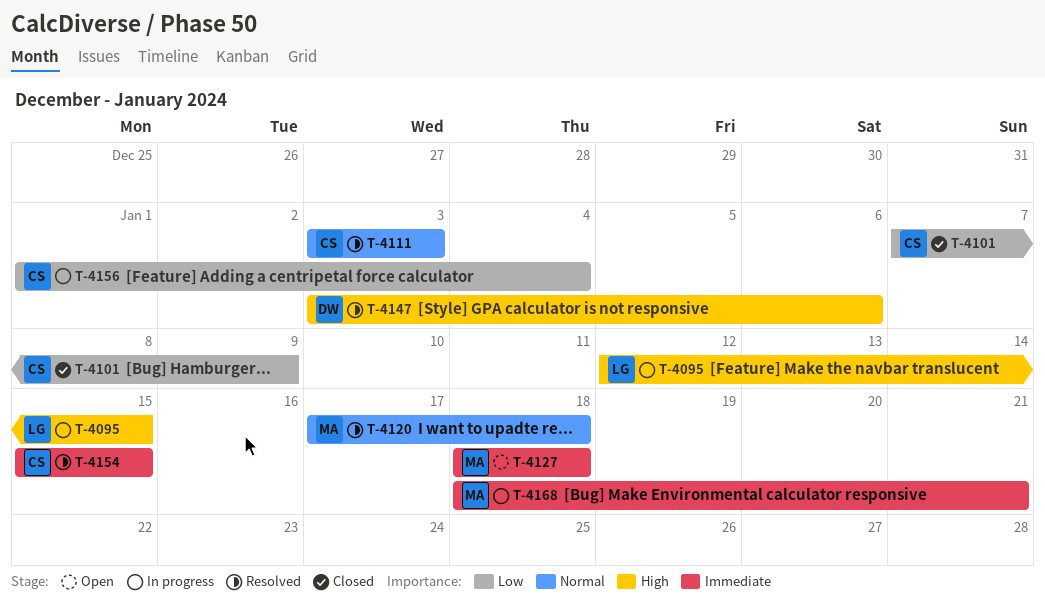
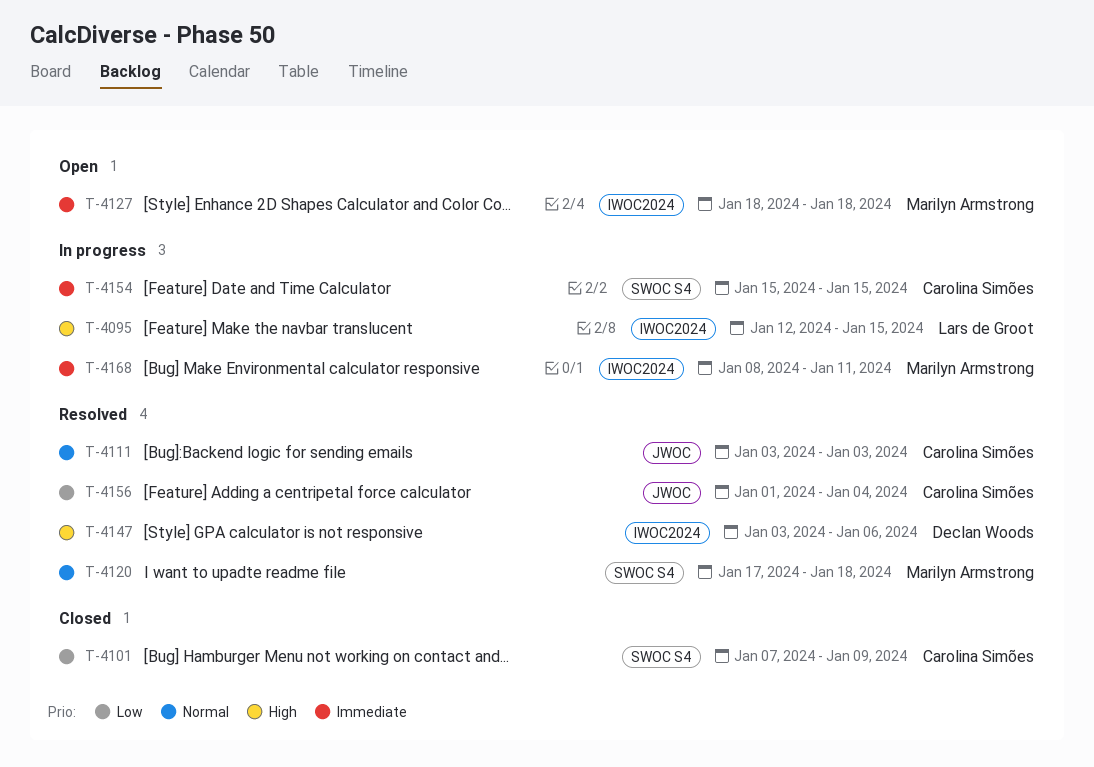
T-4154, status: Resolved -> In progress
T-4156, status: In progress -> Resolved
T-4168, start: Jan 18 -> Jan 8
T-4168, due: Jan 21 -> Jan 11

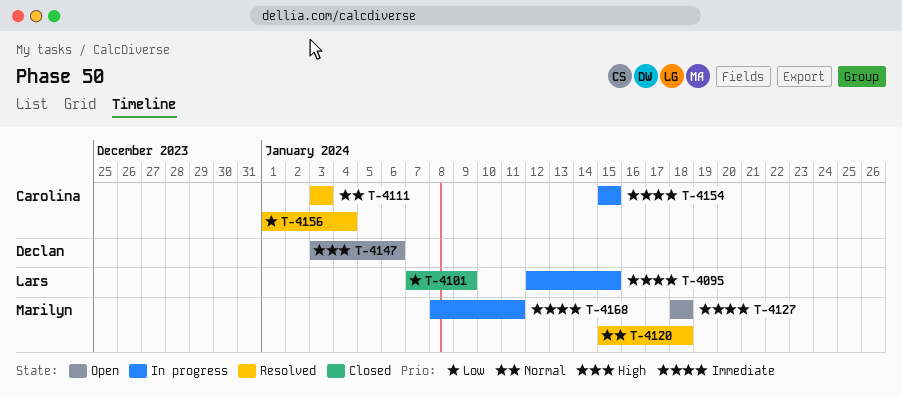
T-4095, priority: High -> Immediate
T-4101, owner: Carolina Simões -> Lars de Groot
T-4120, start: Jan 17 -> Jan 15
T-4147, status: Resolved -> Open

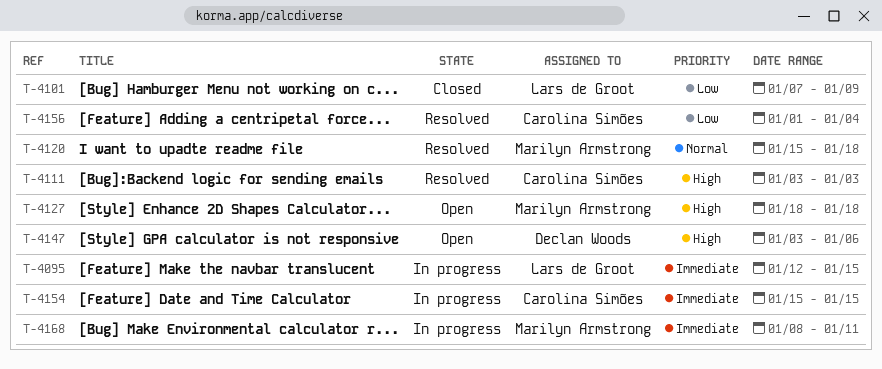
T-4111, priority: Normal -> High
T-4127, priority: Immediate -> High

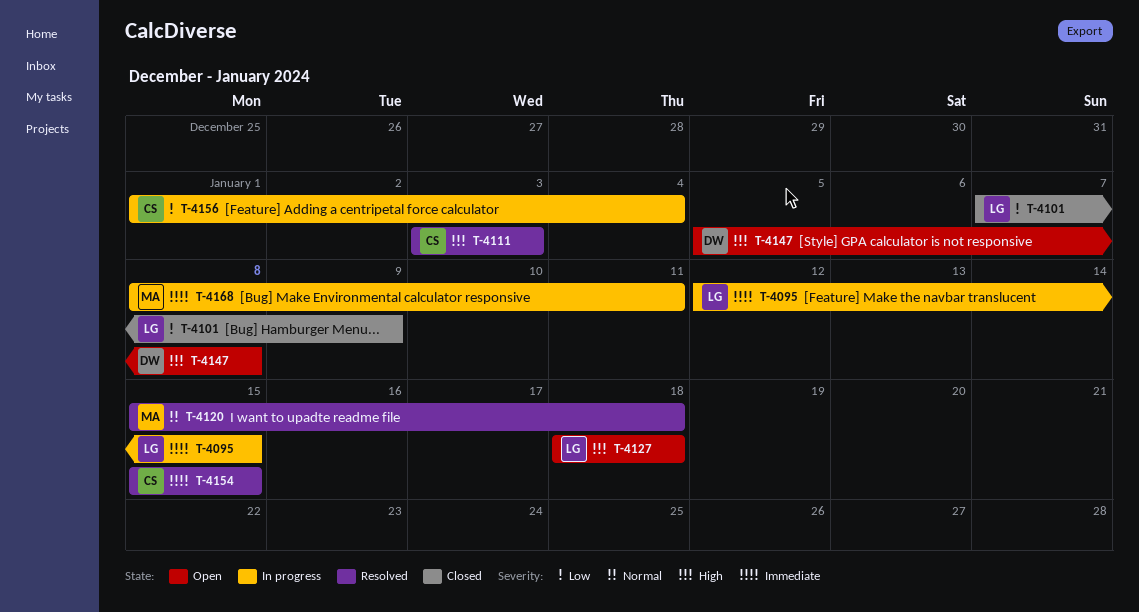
T-4127, owner: Marilyn Armstrong -> Lars de Groot
T-4147, start: Jan 3 -> Jan 5
T-4147, due: Jan 6 -> Jan 8
T-4154, status: In progress -> Resolved
T-4156, status: Resolved -> In progress

